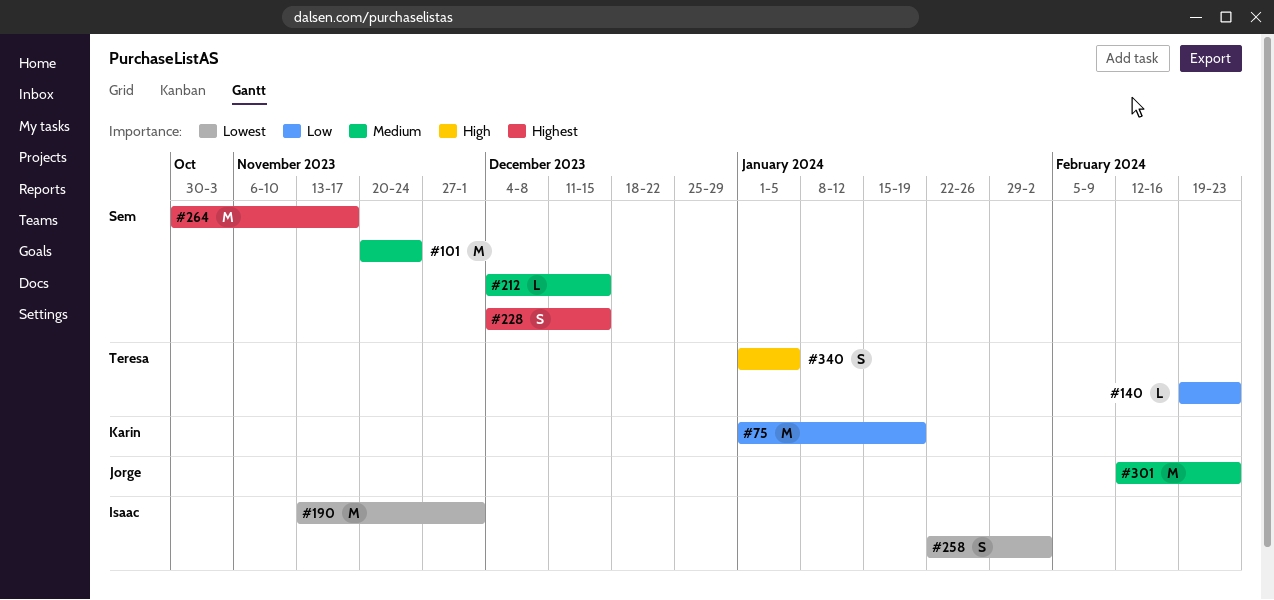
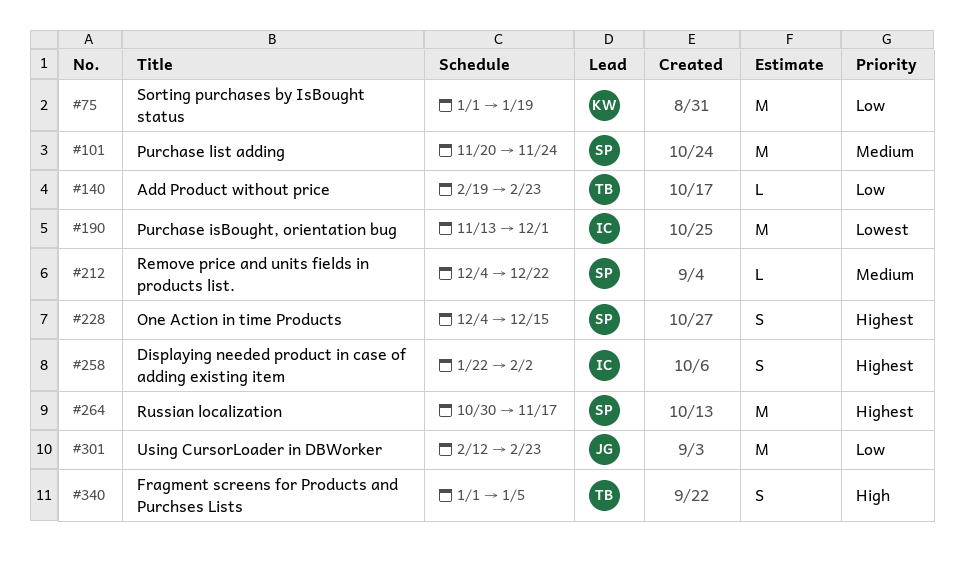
#212, due: Dec 15 -> Dec 22
#258, priority: Lowest -> Highest
#301, priority: Medium -> Low

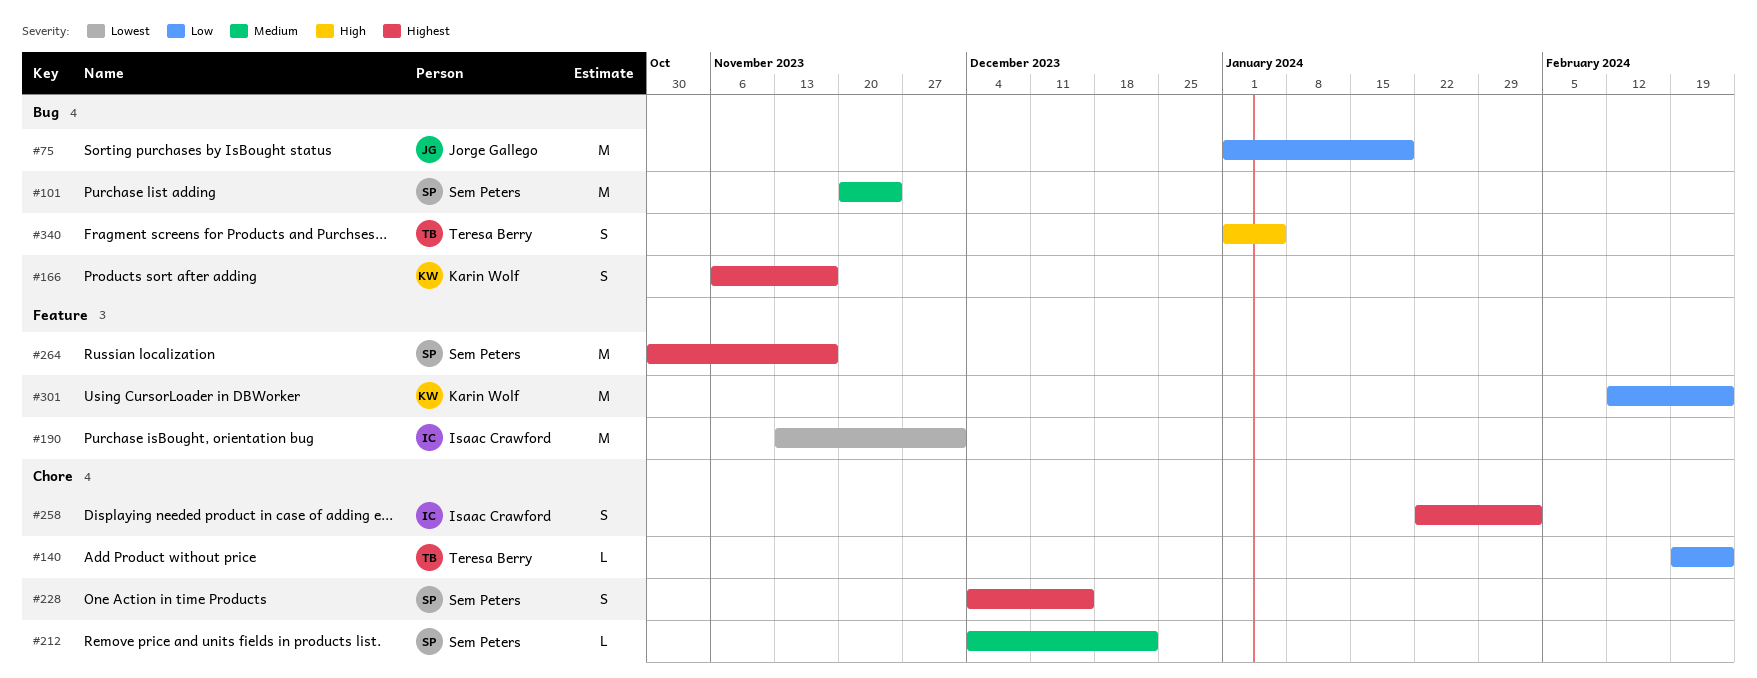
#75, owner: Karin Wolf -> Jorge Gallego
#166: none -> present
#301, owner: Jorge Gallego -> Karin Wolf

